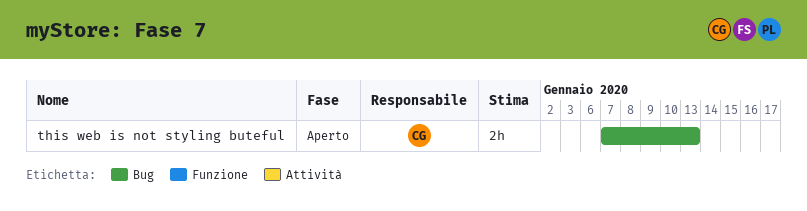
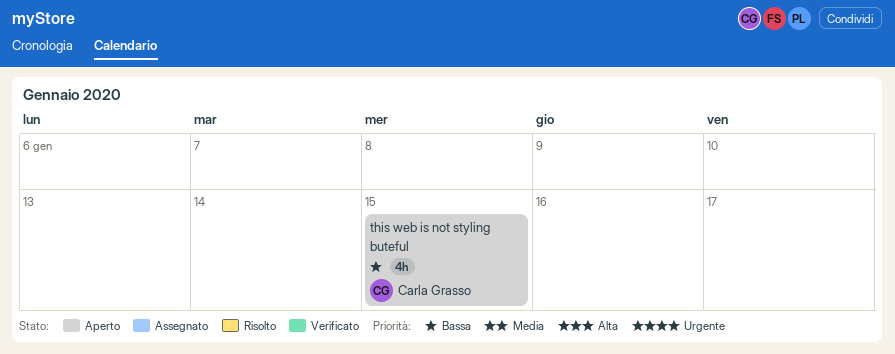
this web is not styling buteful, estimate: 2h -> 4h
this web is not styling buteful, due: Jan 13 -> Jan 15

